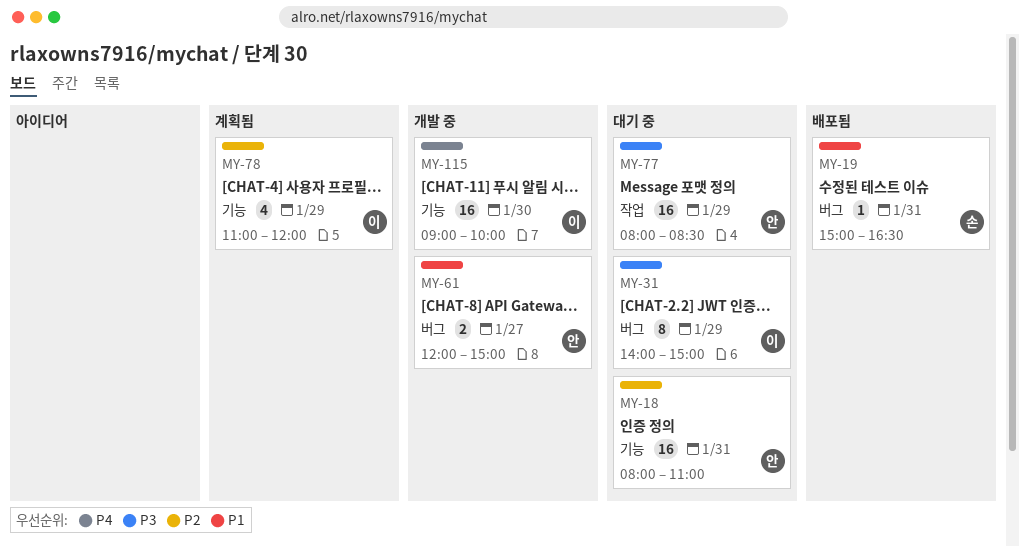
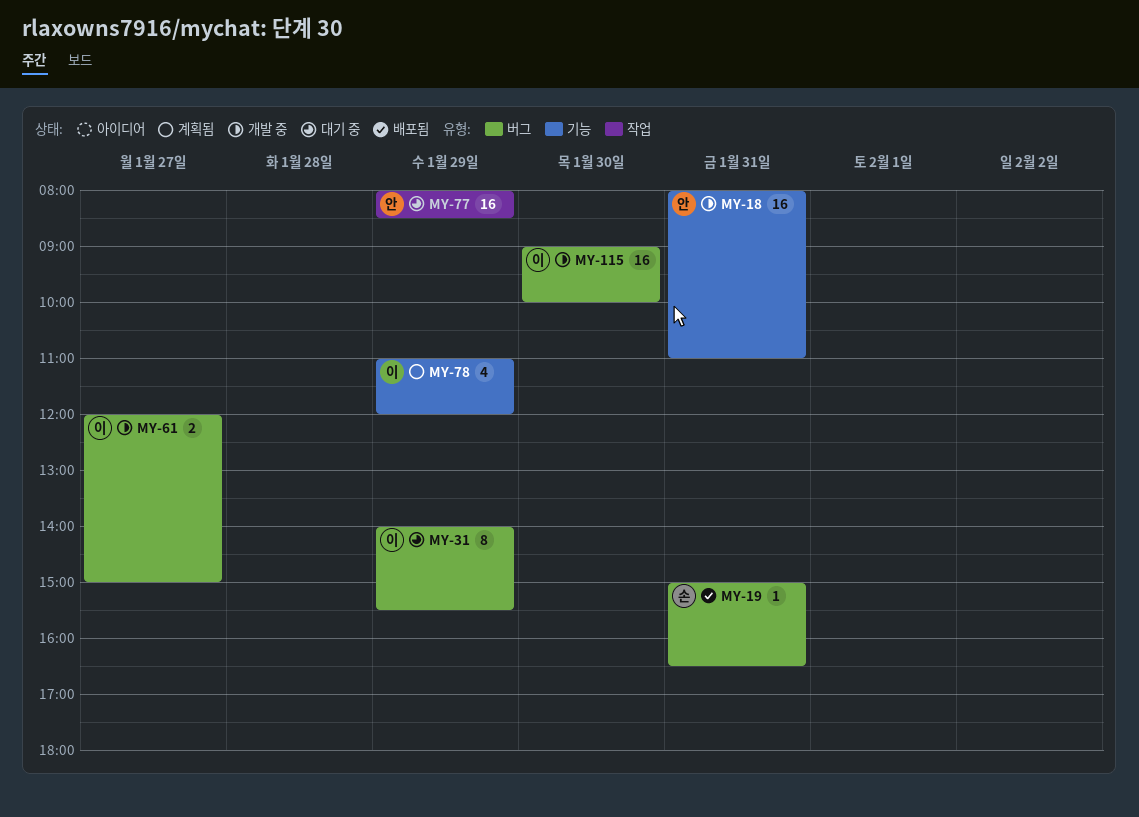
MY-18, status: 대기 중 -> 개발 중
MY-31, ends: 15:00 -> 15:30
MY-61, owner: 안 -> 이
MY-115, label: 기능 -> 버그

